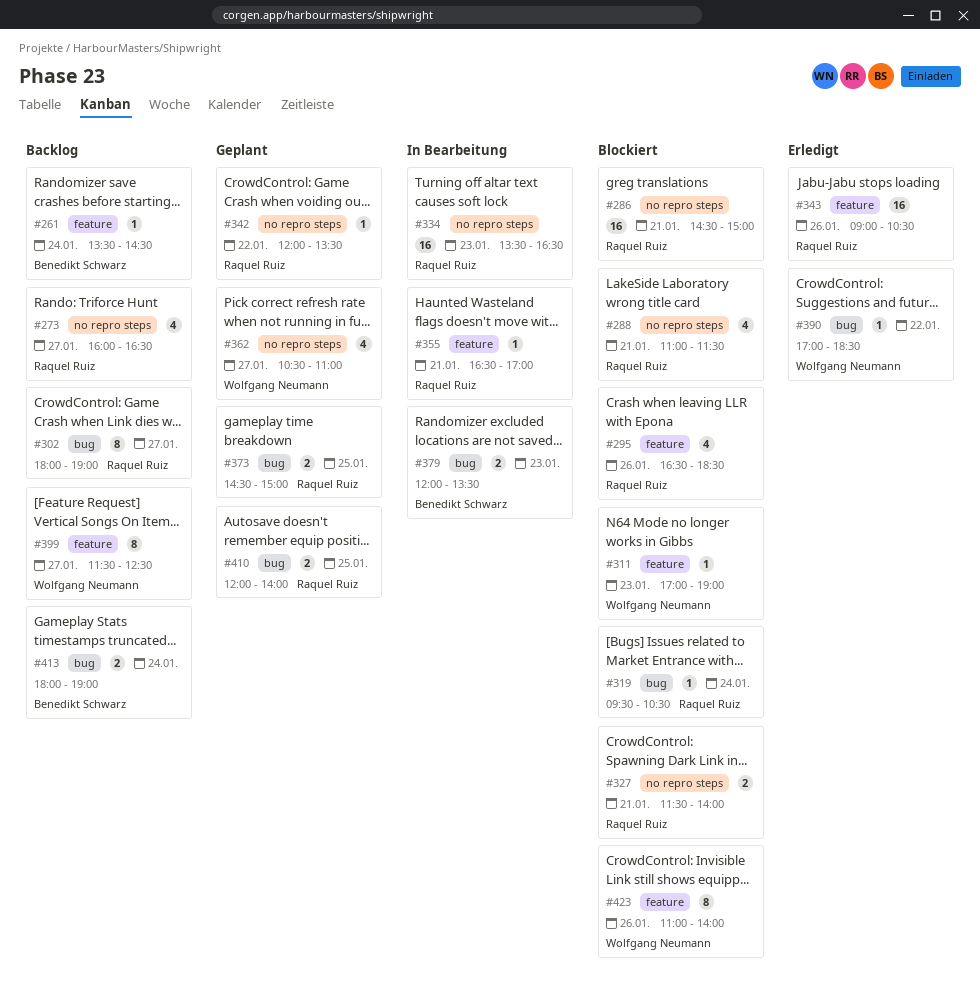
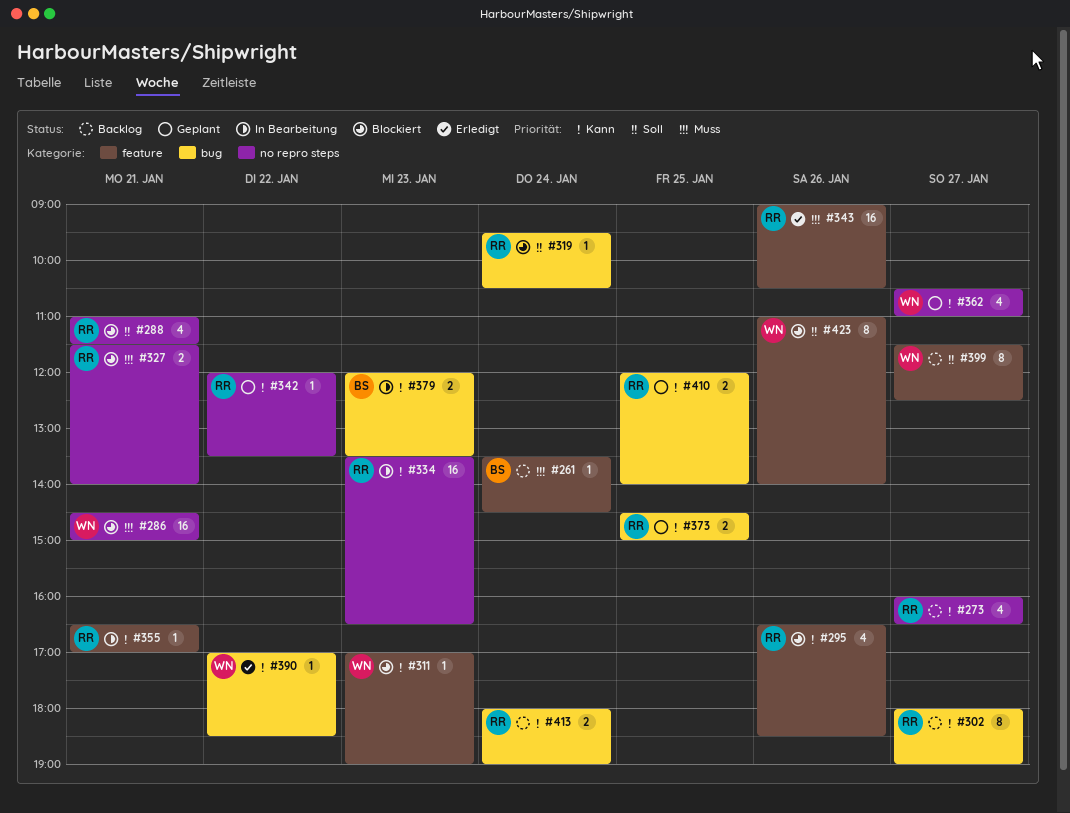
#286, owner: Raquel Ruiz -> Wolfgang Neumann
#413, owner: Benedikt Schwarz -> Raquel Ruiz

